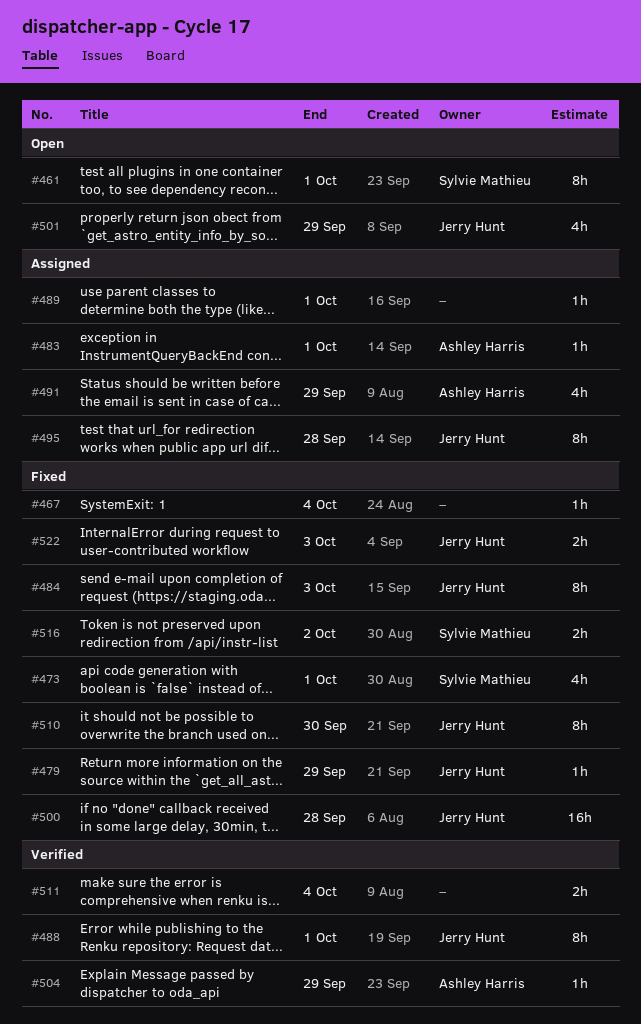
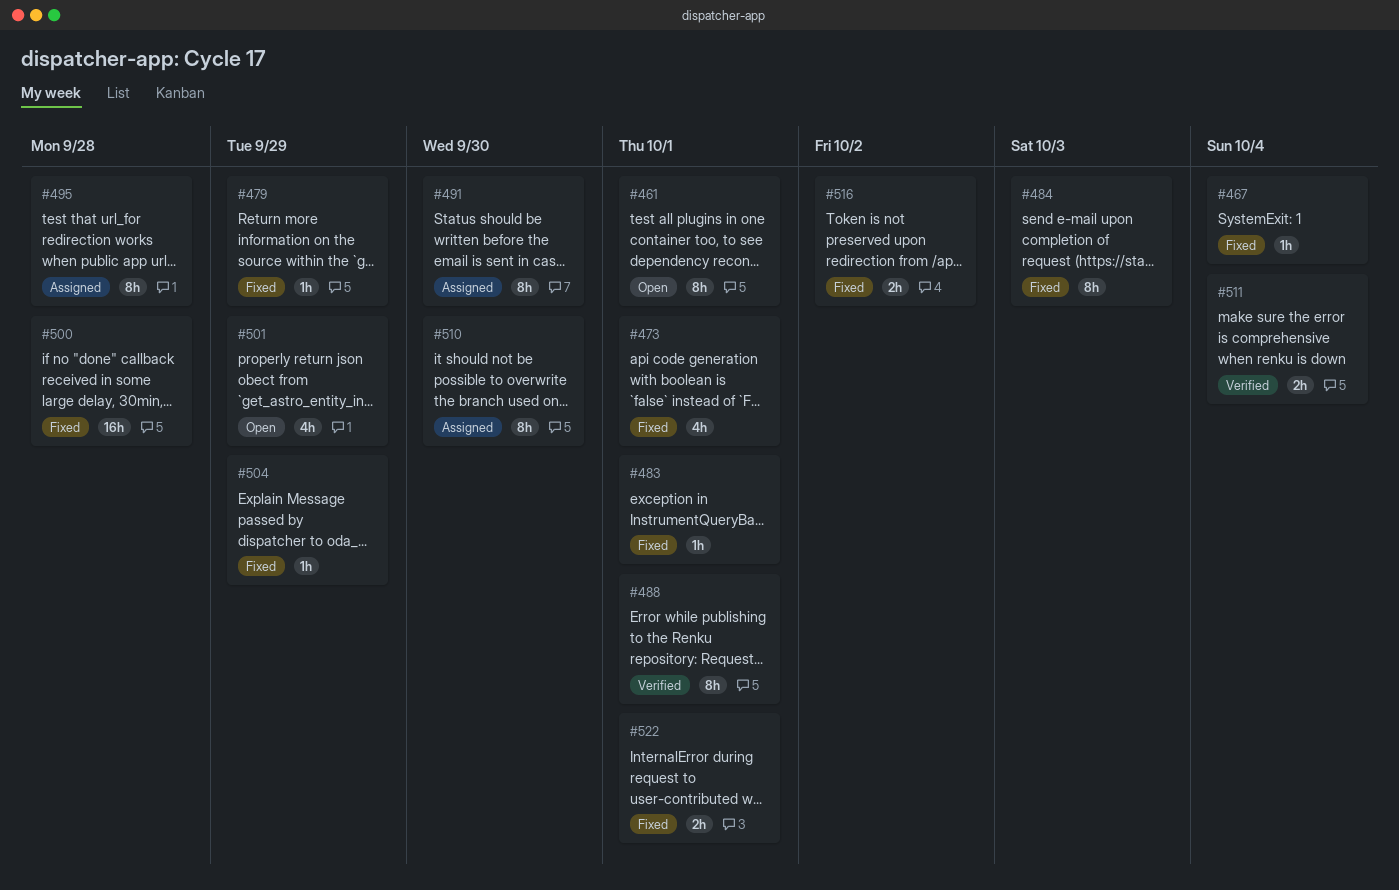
#483, status: Assigned -> Fixed
#489: present -> none
#491, estimate: 4h -> 8h
#491, due: Sep 29 -> Sep 30
#504, status: Verified -> Fixed
#510, status: Fixed -> Assigned
#522, due: Oct 3 -> Oct 1

